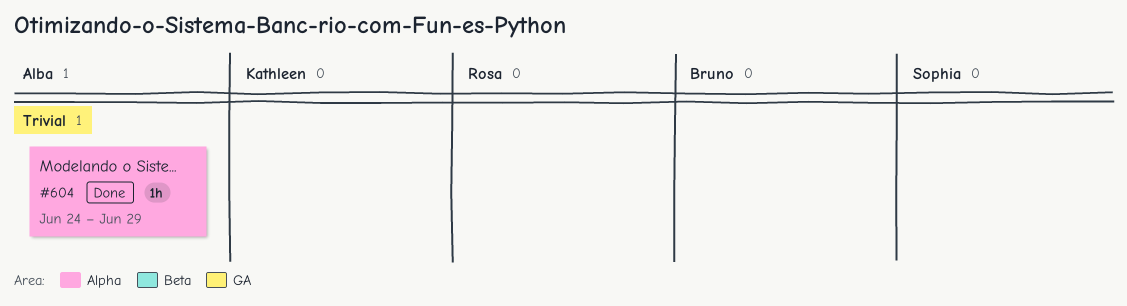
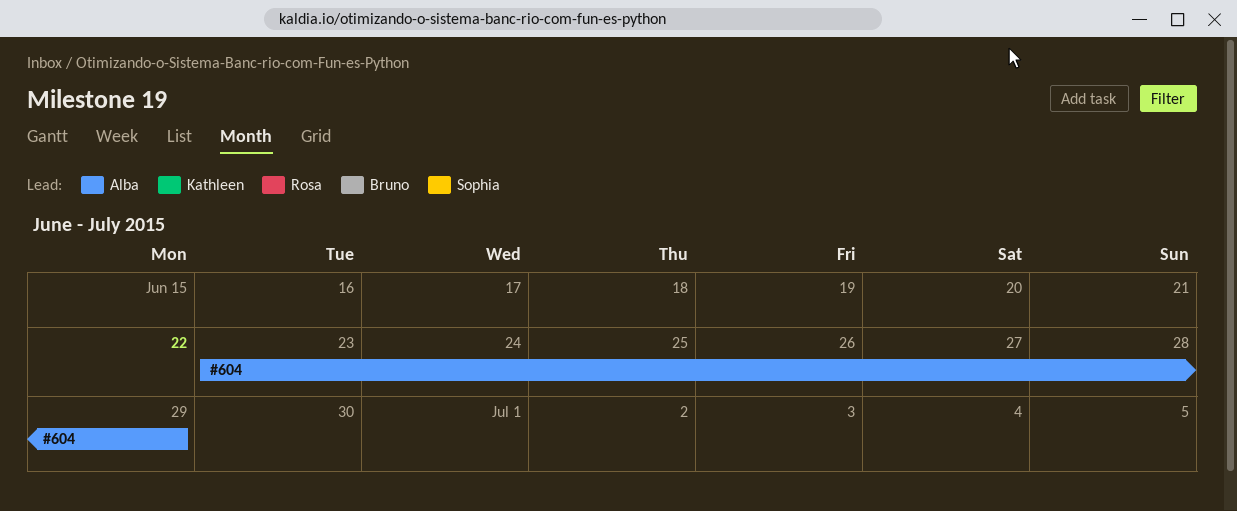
#604, start: Jun 24 -> Jun 23

